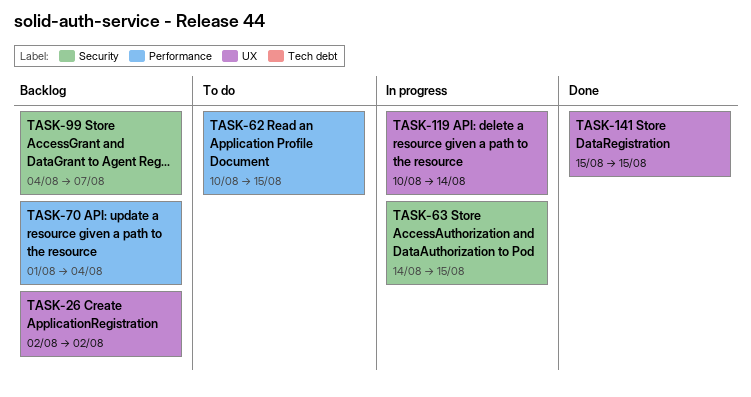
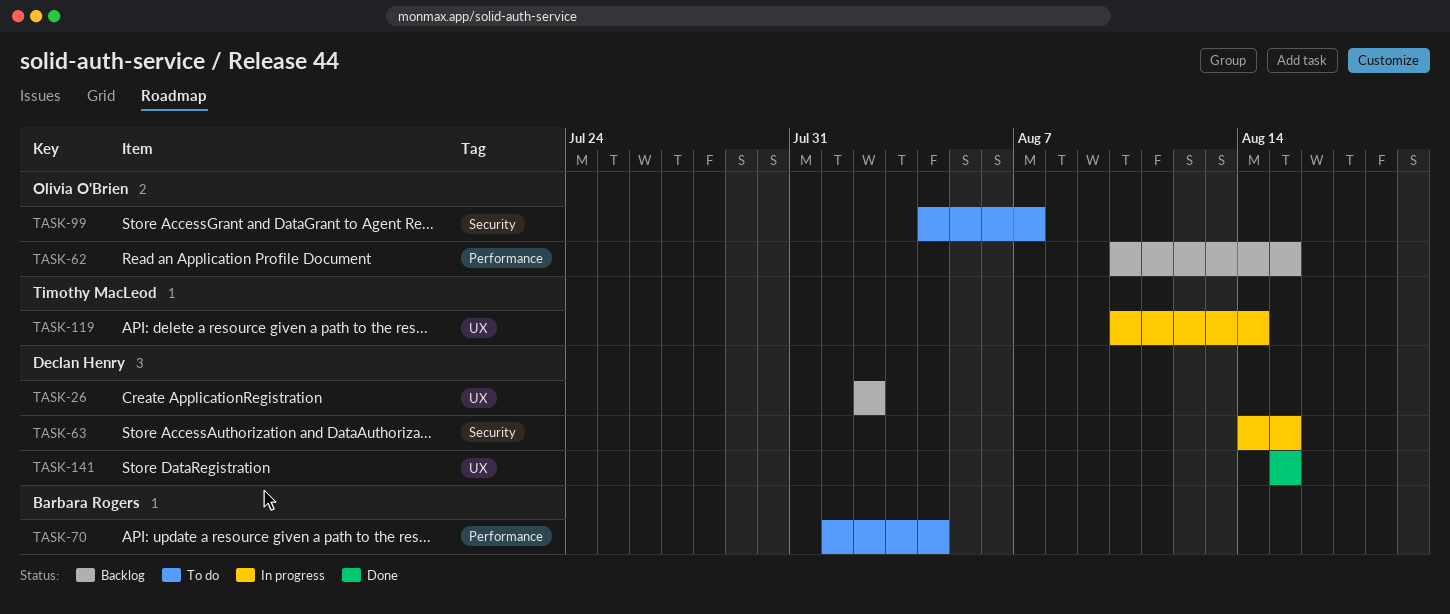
TASK-62, status: To do -> Backlog
TASK-70, status: Backlog -> To do
TASK-99, status: Backlog -> To do

